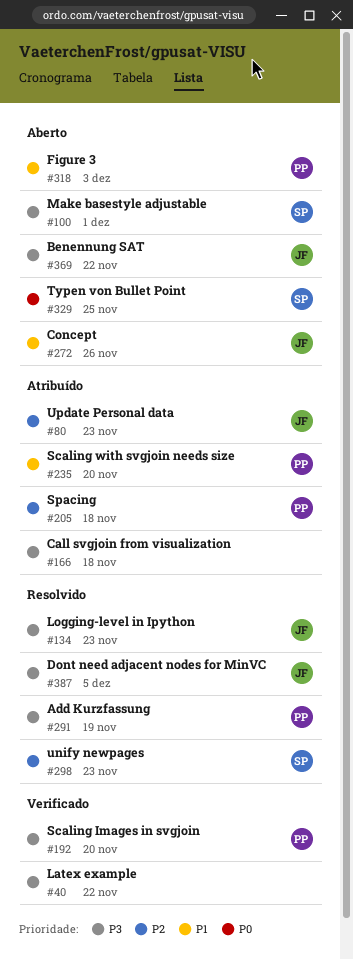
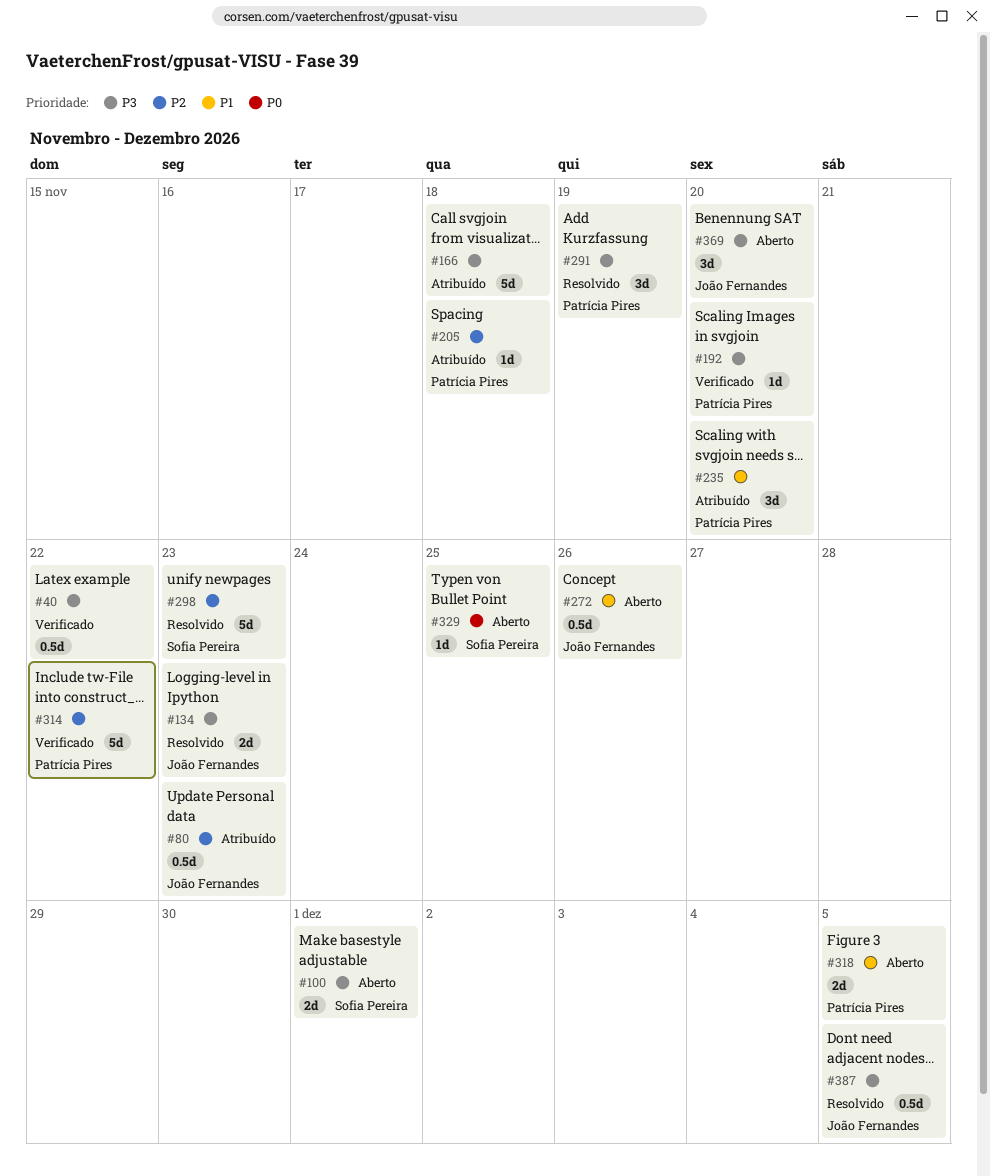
#314: none -> present
#318, due: Dec 3 -> Dec 5
#369, due: Nov 22 -> Nov 20

